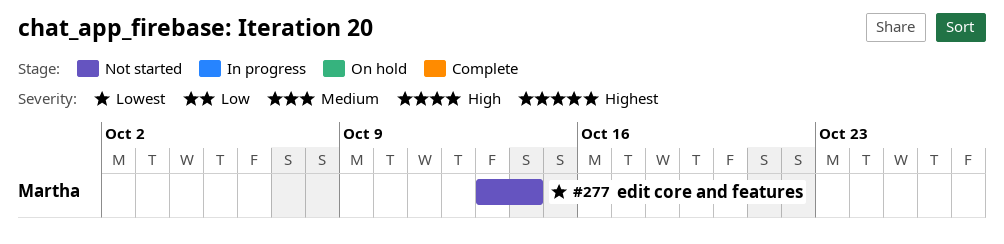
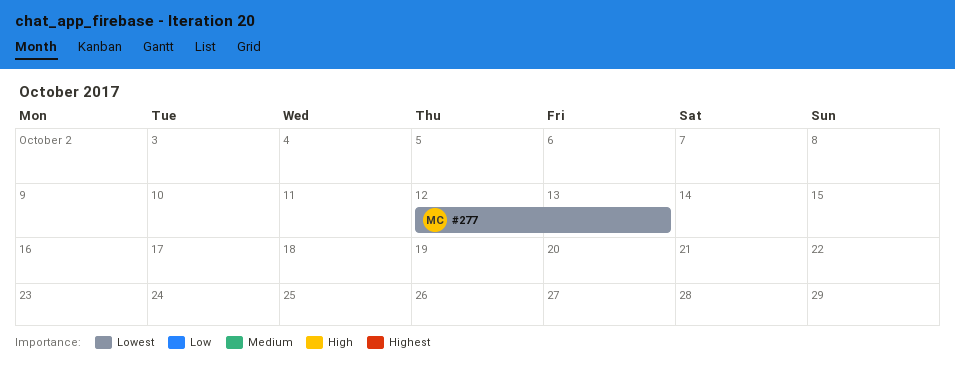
#277, start: Oct 13 -> Oct 12
#277, due: Oct 14 -> Oct 13

